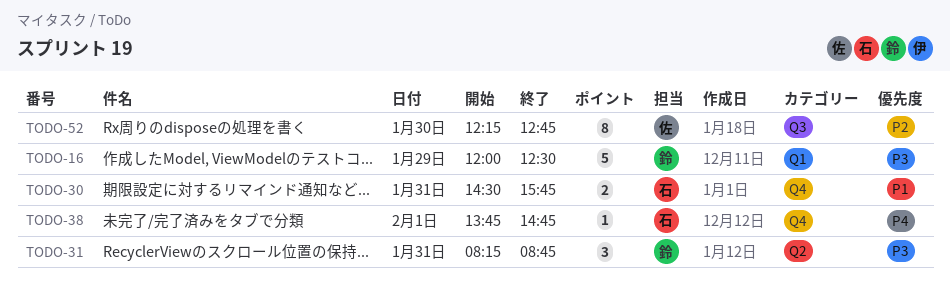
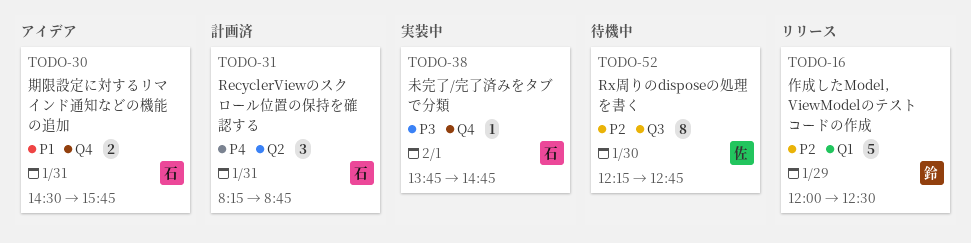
TODO-16, priority: P3 -> P2
TODO-31, owner: 鈴 -> 石
TODO-31, priority: P3 -> P4
TODO-38, priority: P4 -> P3

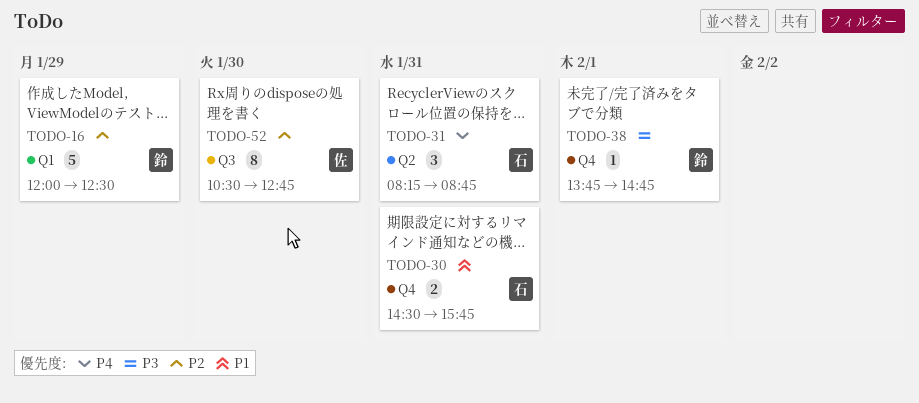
TODO-38, owner: 石 -> 鈴
TODO-52, begins: 12:15 -> 10:30

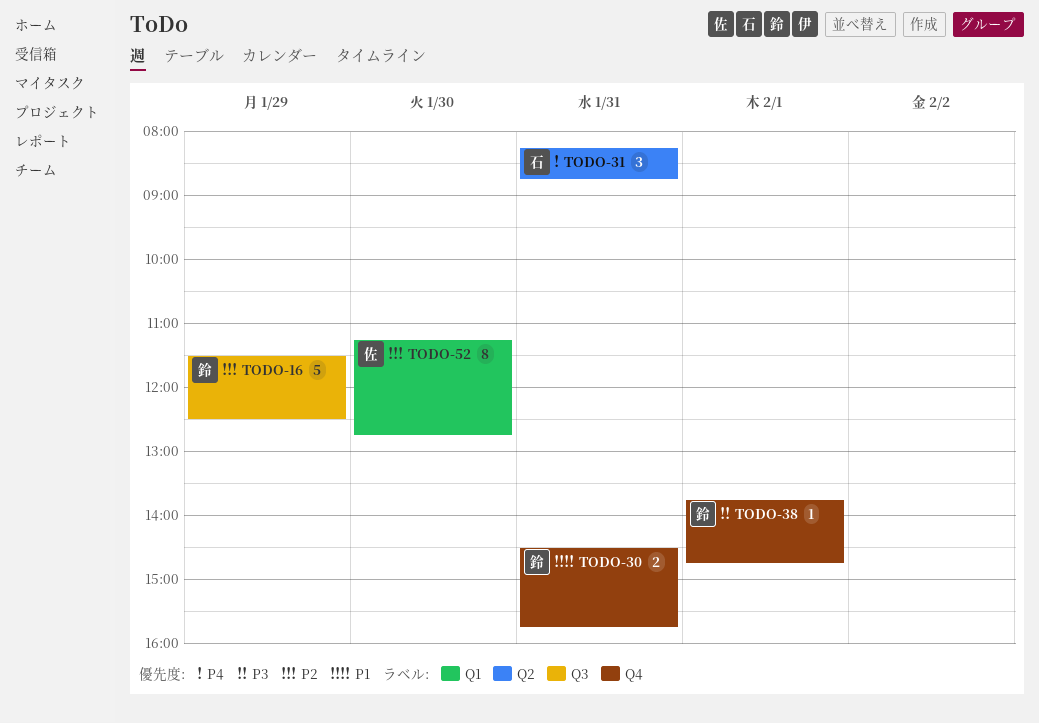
TODO-16, label: Q1 -> Q3
TODO-16, begins: 12:00 -> 11:30
TODO-30, owner: 石 -> 鈴
TODO-52, label: Q3 -> Q1
TODO-52, begins: 10:30 -> 11:15

